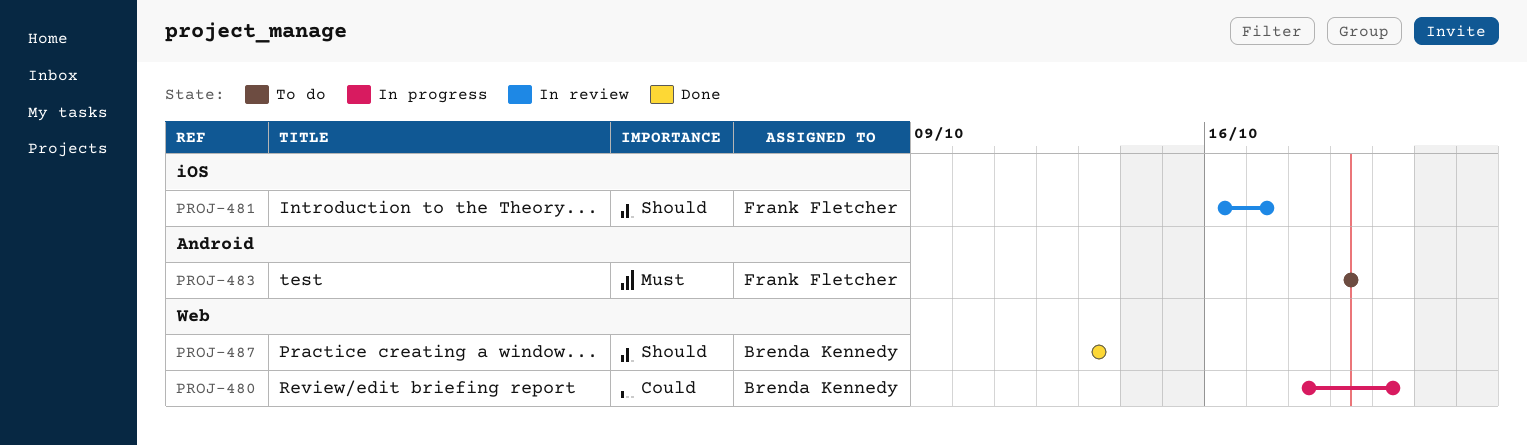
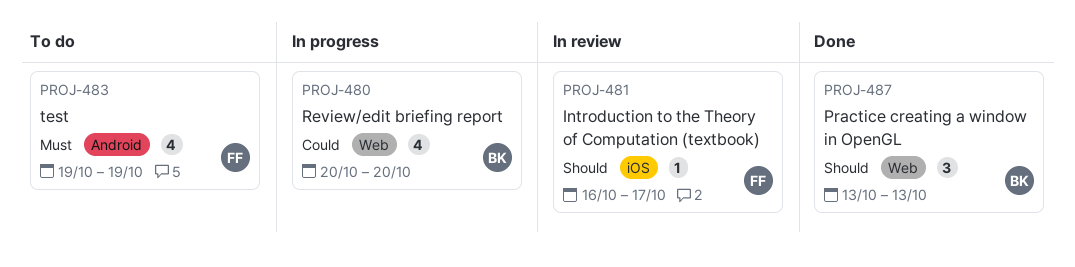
PROJ-480, start: Oct 18 -> Oct 20

